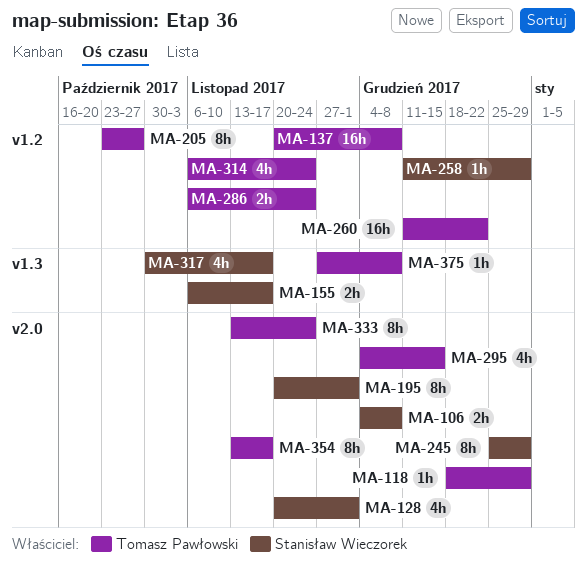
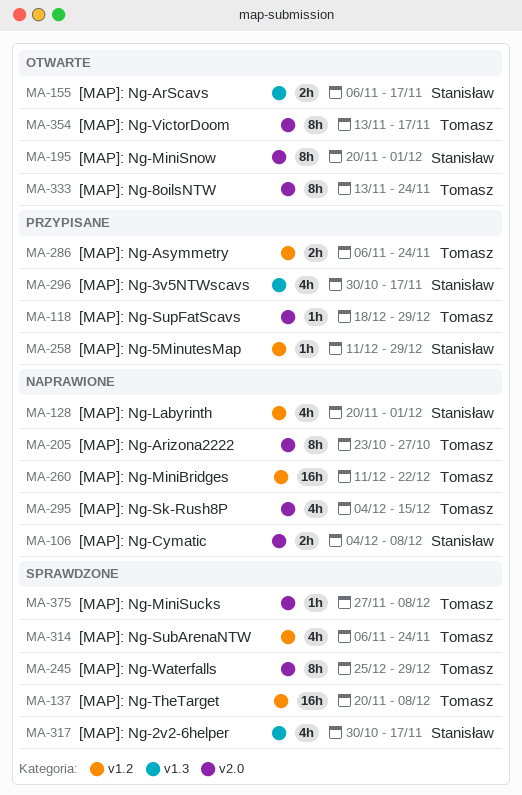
MA-128, label: v2.0 -> v1.2
MA-205, label: v1.2 -> v2.0
MA-245, owner: Stanisław Wieczorek -> Tomasz Pawłowski
MA-296: none -> present
MA-375, label: v1.3 -> v2.0

